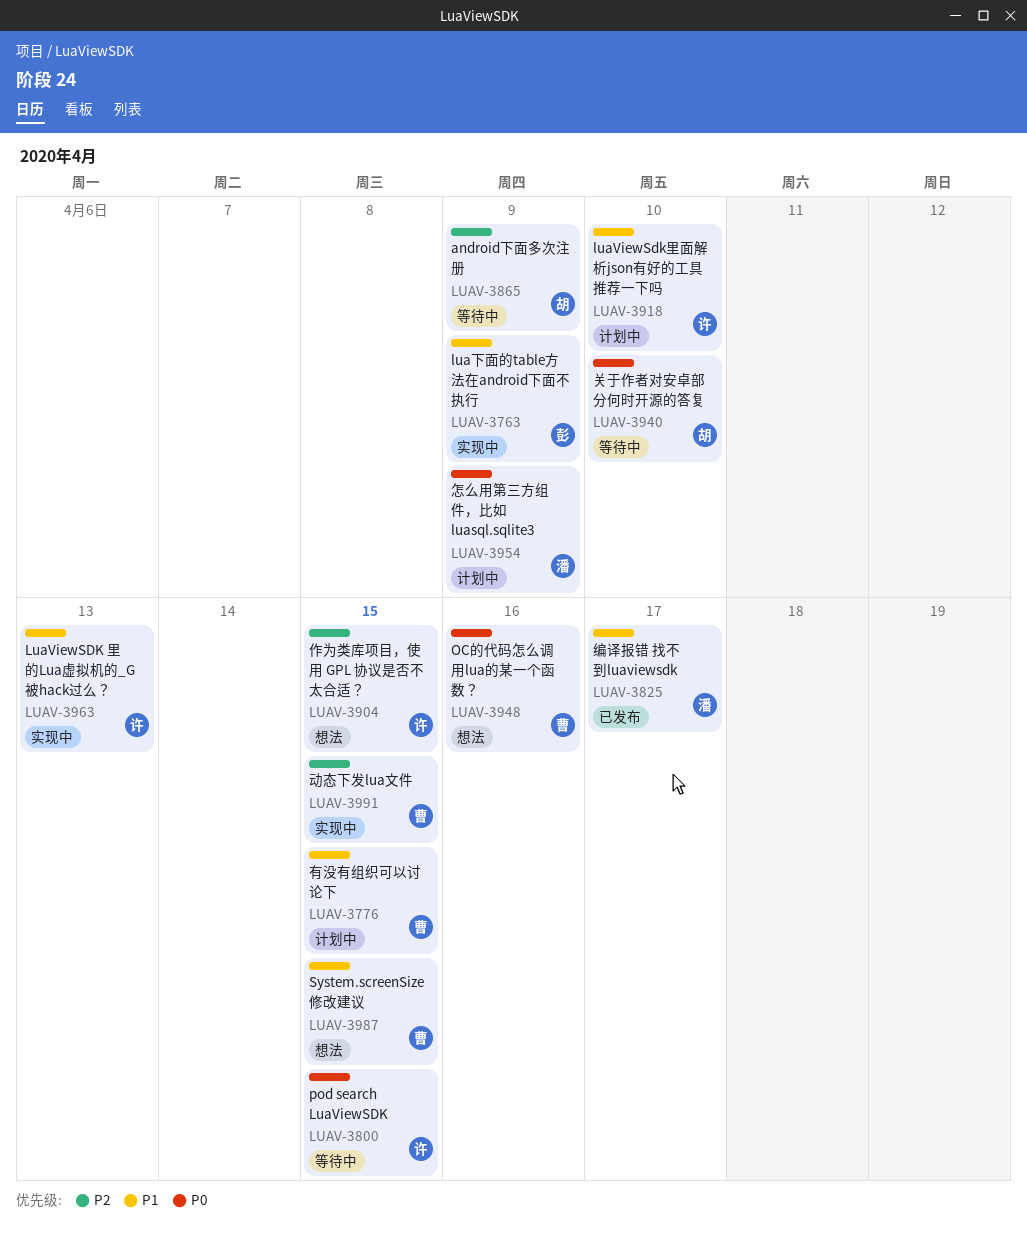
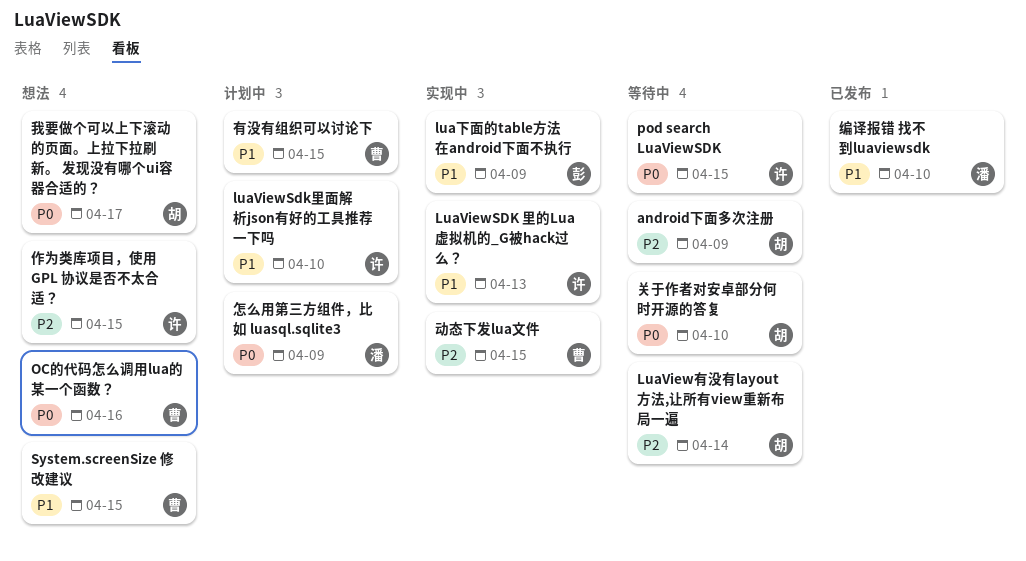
LuaView有没有layout方法,让所有view重新布局一遍: none -> present
我要做个可以上下滚动的页面。上拉下拉刷新。 发现没有哪个ui容器合适的？: none -> present
编译报错 找不到luaviewsdk, due: Apr 17 -> Apr 10

